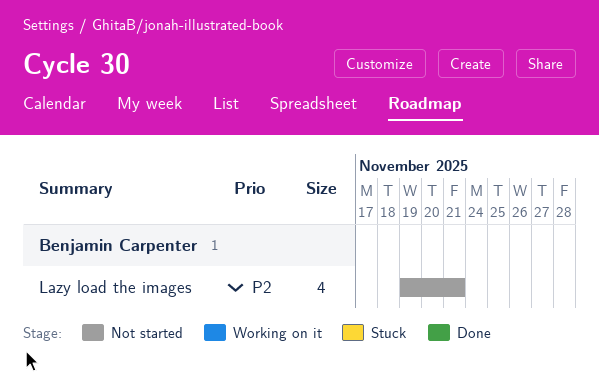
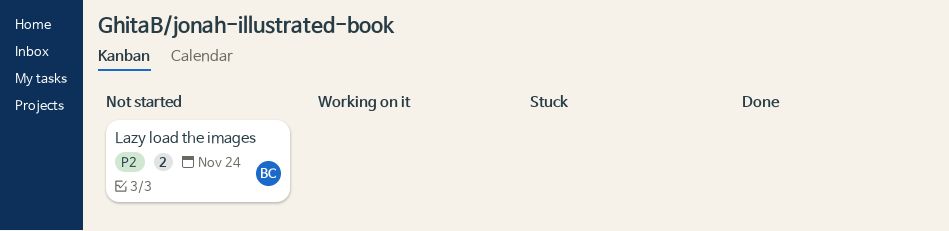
Lazy load the images, estimate: 4 -> 2
Lazy load the images, due: Nov 21 -> Nov 24

